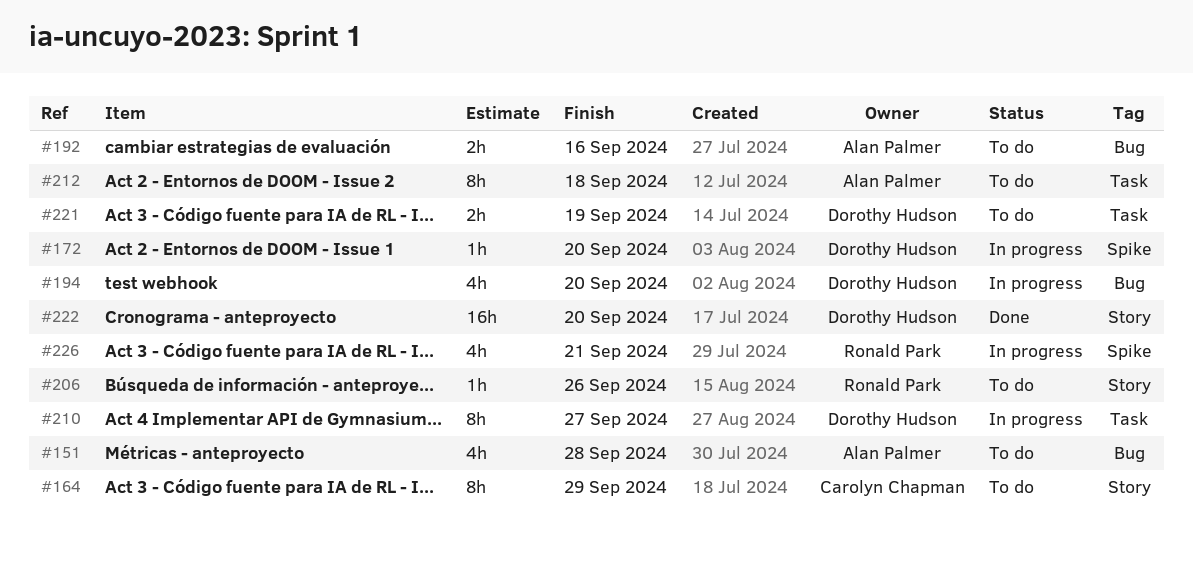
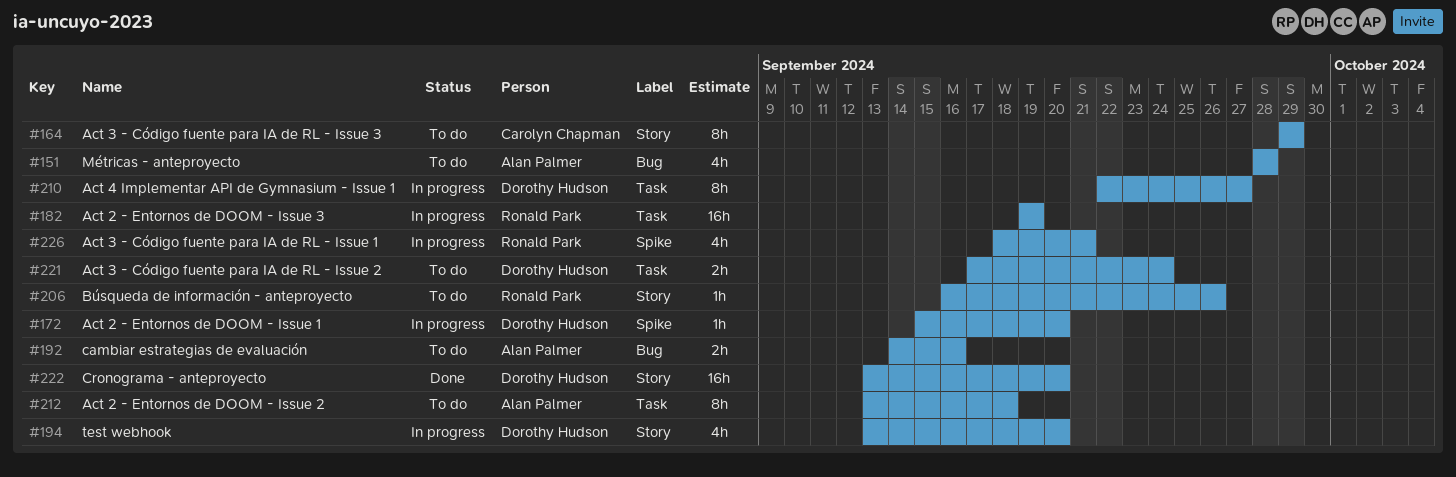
#182: none -> present
#194, label: Bug -> Story
#221, due: Sep 19 -> Sep 24

